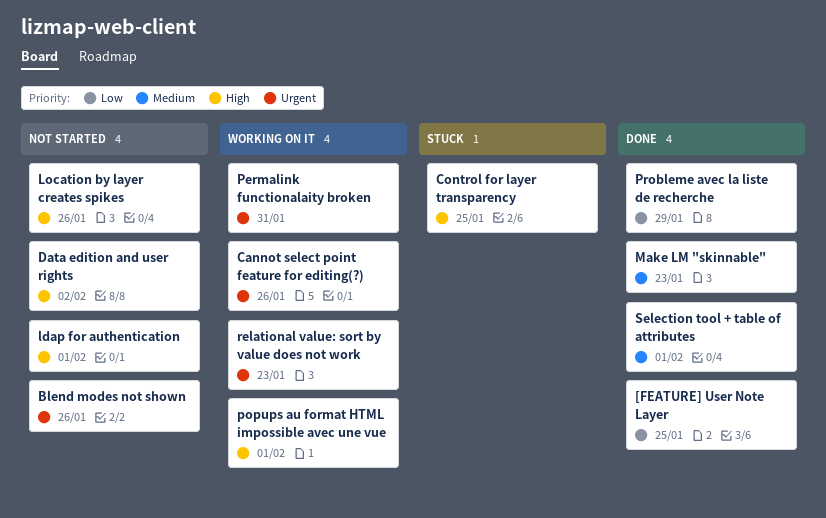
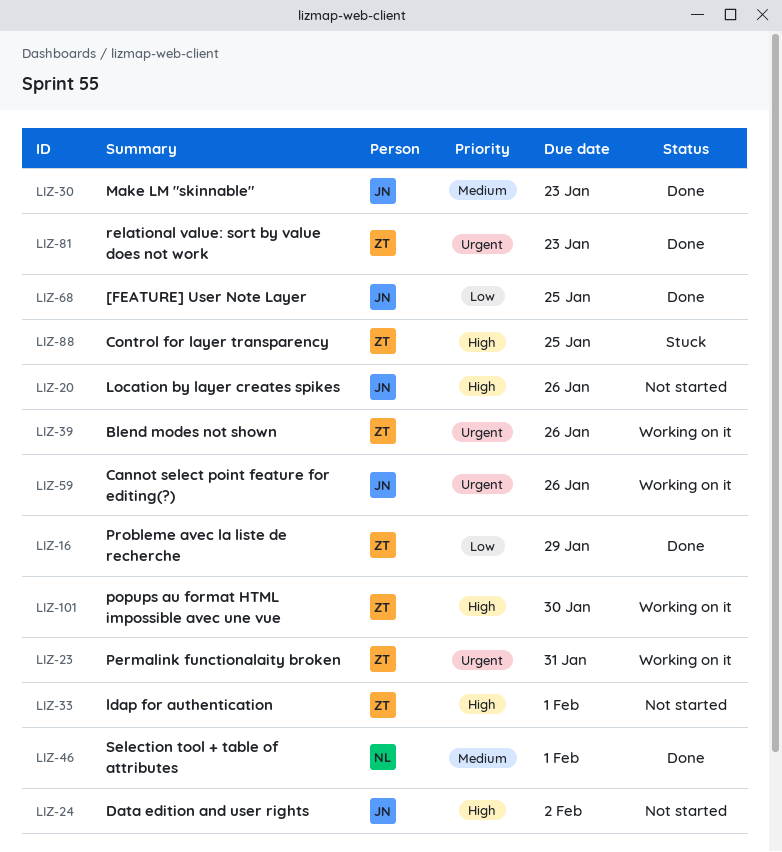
Blend modes not shown, status: Not started -> Working on it
popups au format HTML impossible avec une vue, due: Feb 1 -> Jan 30
relational value: sort by value does not work, status: Working on it -> Done

